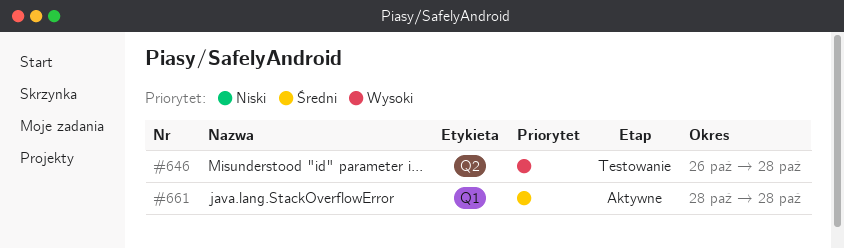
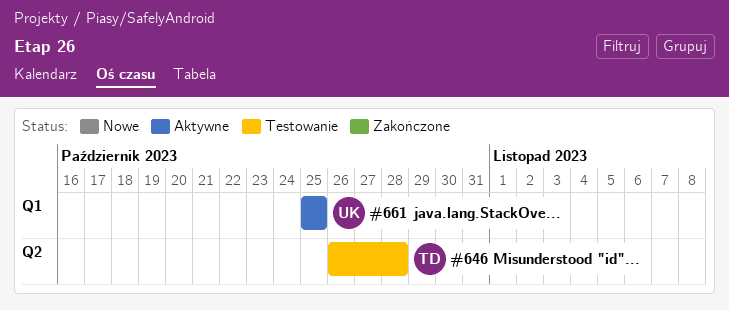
#661, start: Oct 28 -> Oct 25
#661, due: Oct 28 -> Oct 25

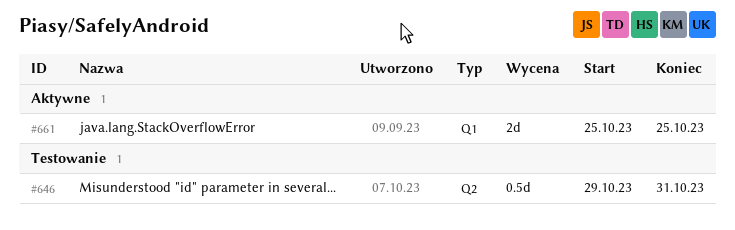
#646, start: Oct 26 -> Oct 29
#646, due: Oct 28 -> Oct 31

